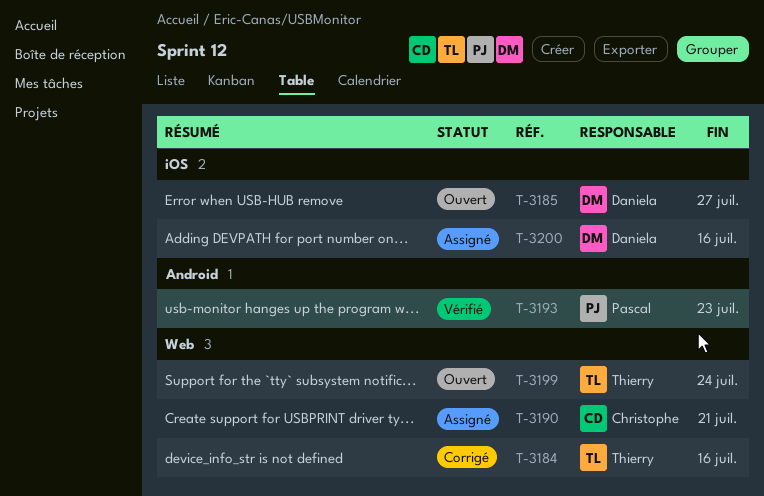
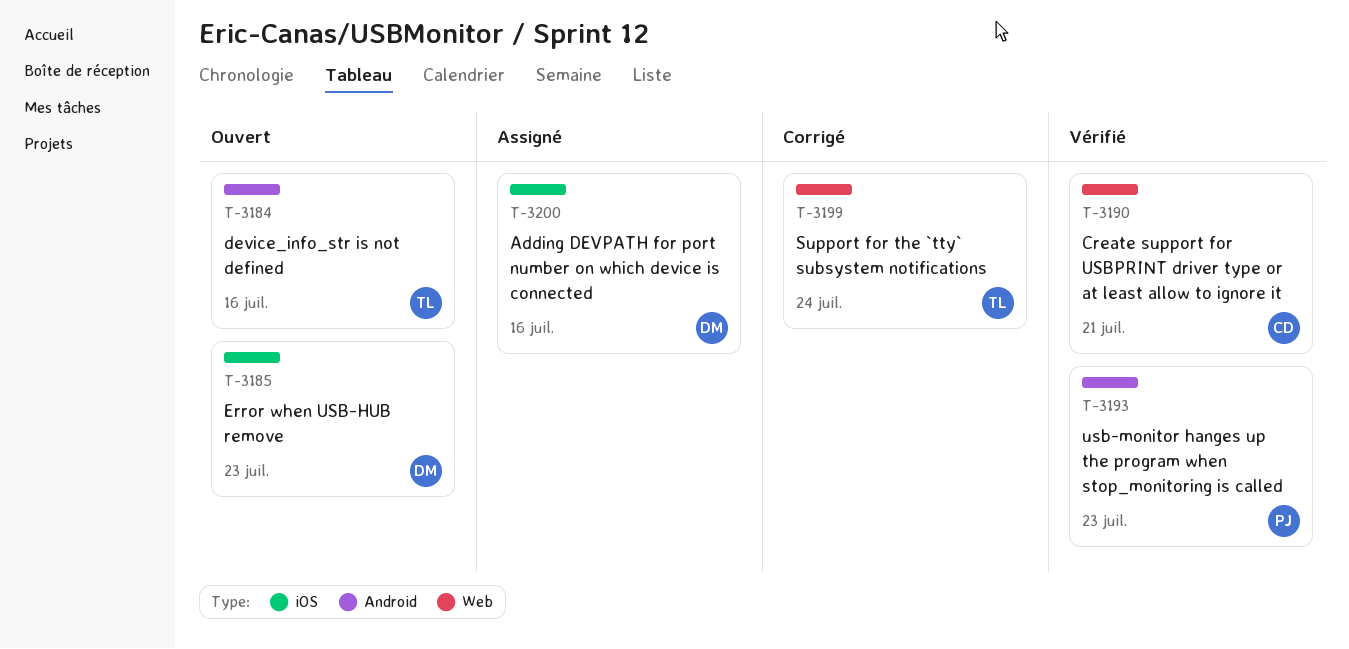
T-3184, status: Corrigé -> Ouvert
T-3184, label: Web -> Android
T-3185, due: Jul 27 -> Jul 23
T-3190, status: Assigné -> Vérifié
T-3199, status: Ouvert -> Corrigé

